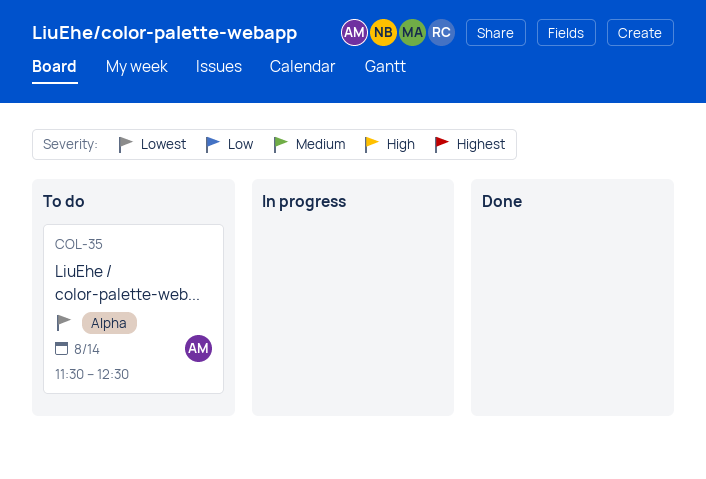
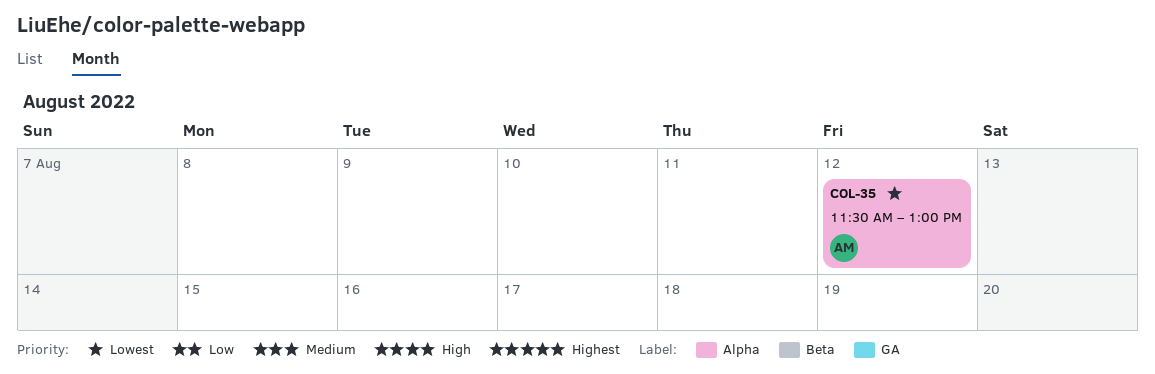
COL-35, day: Aug 14 -> Aug 12
COL-35, ends: 12:30 -> 13:00

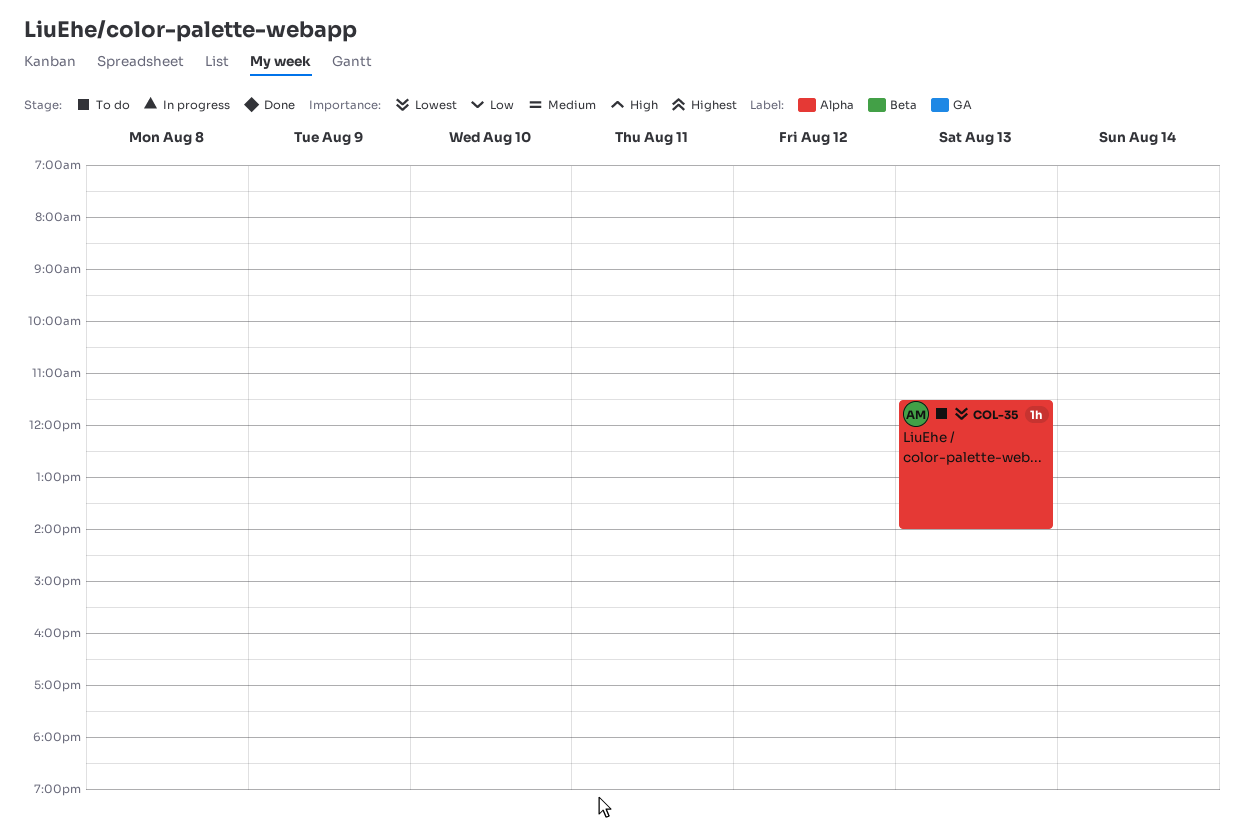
COL-35, day: Aug 12 -> Aug 13
COL-35, ends: 13:00 -> 14:00

